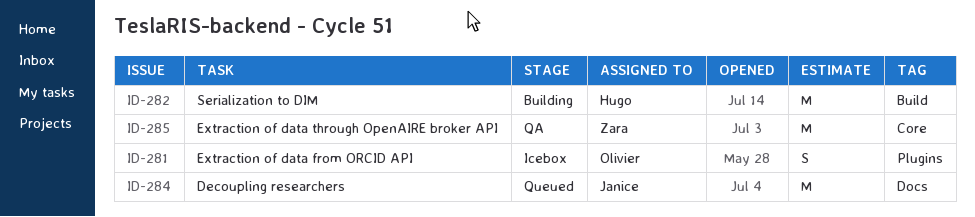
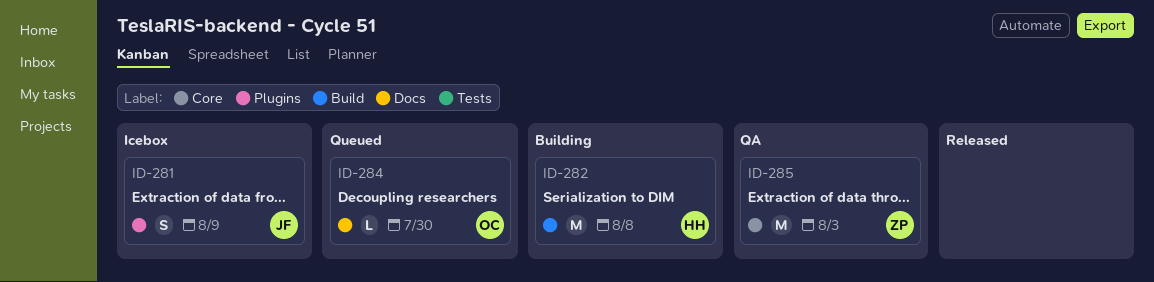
ID-281, owner: Olivier -> Janice
ID-284, owner: Janice -> Olivier
ID-284, estimate: M -> L

